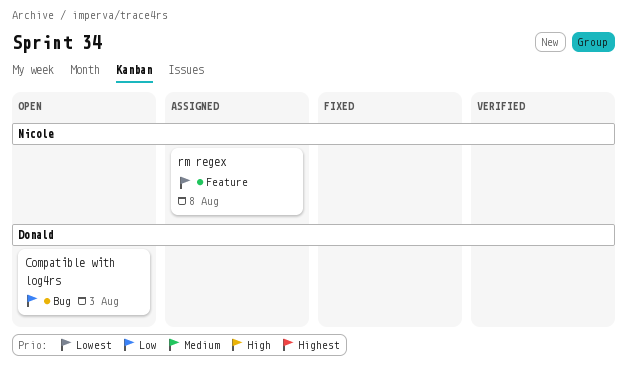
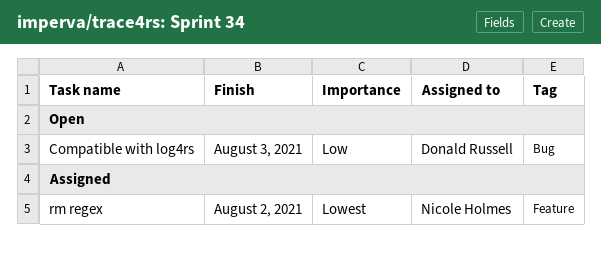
rm regex, due: Aug 8 -> Aug 2

